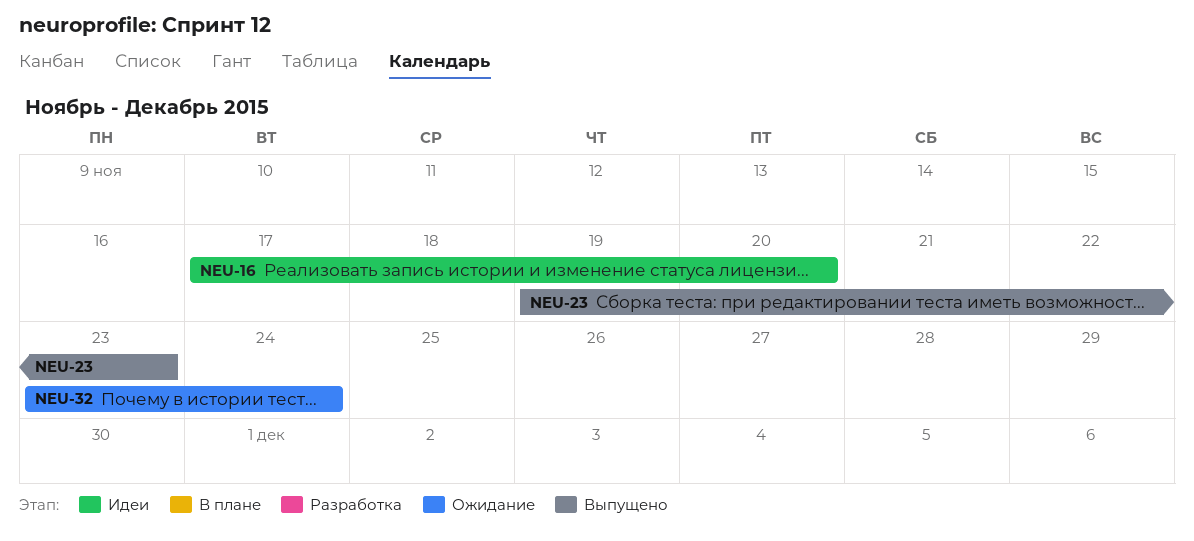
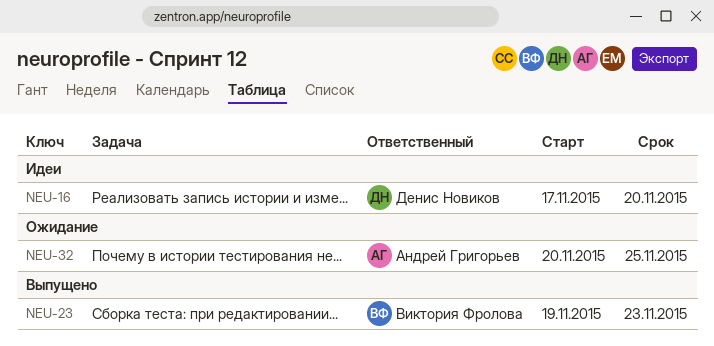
NEU-32, start: Nov 23 -> Nov 20
NEU-32, due: Nov 24 -> Nov 25

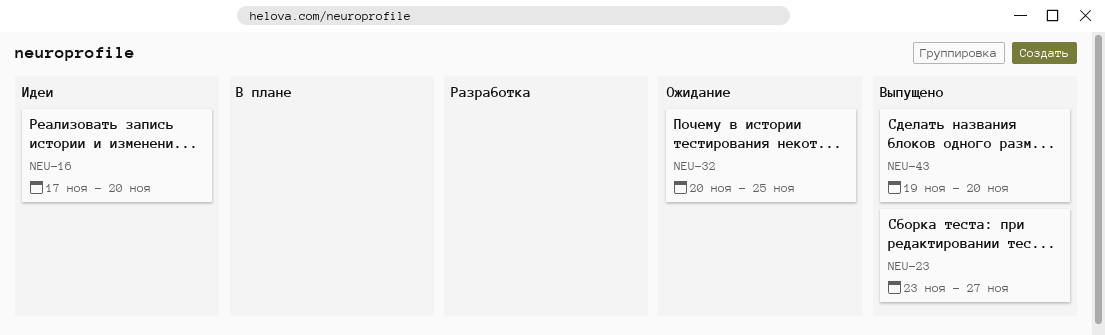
NEU-23, start: Nov 19 -> Nov 23
NEU-23, due: Nov 23 -> Nov 27
NEU-43: none -> present

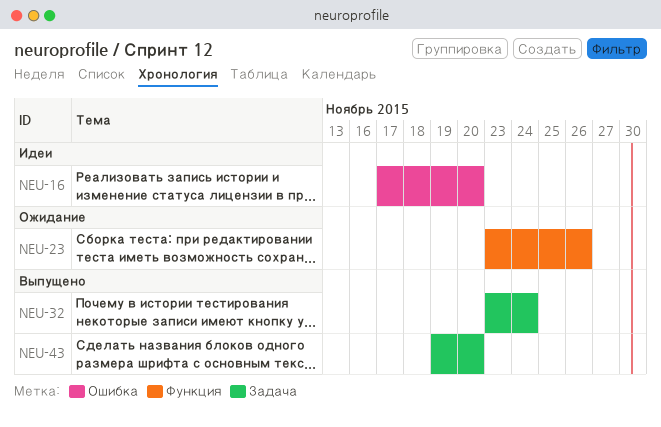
NEU-23, status: Выпущено -> Ожидание
NEU-23, due: Nov 27 -> Nov 26
NEU-32, status: Ожидание -> Выпущено
NEU-32, start: Nov 20 -> Nov 23
NEU-32, due: Nov 25 -> Nov 24

